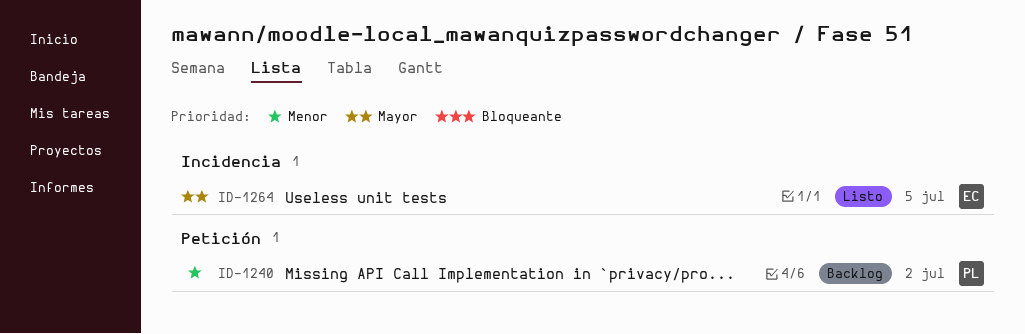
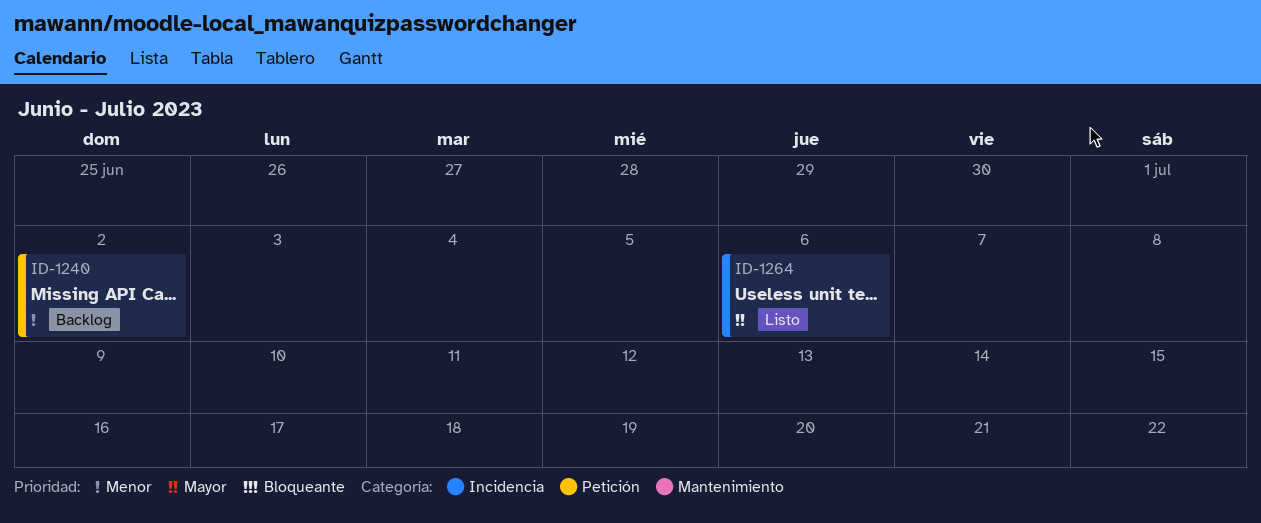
ID-1264, due: Jul 5 -> Jul 6

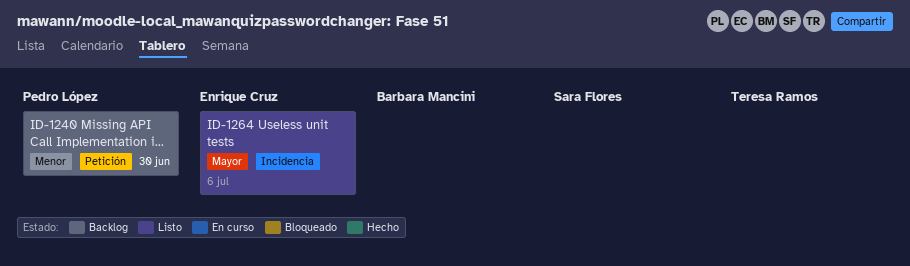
ID-1240, due: Jul 2 -> Jun 30

